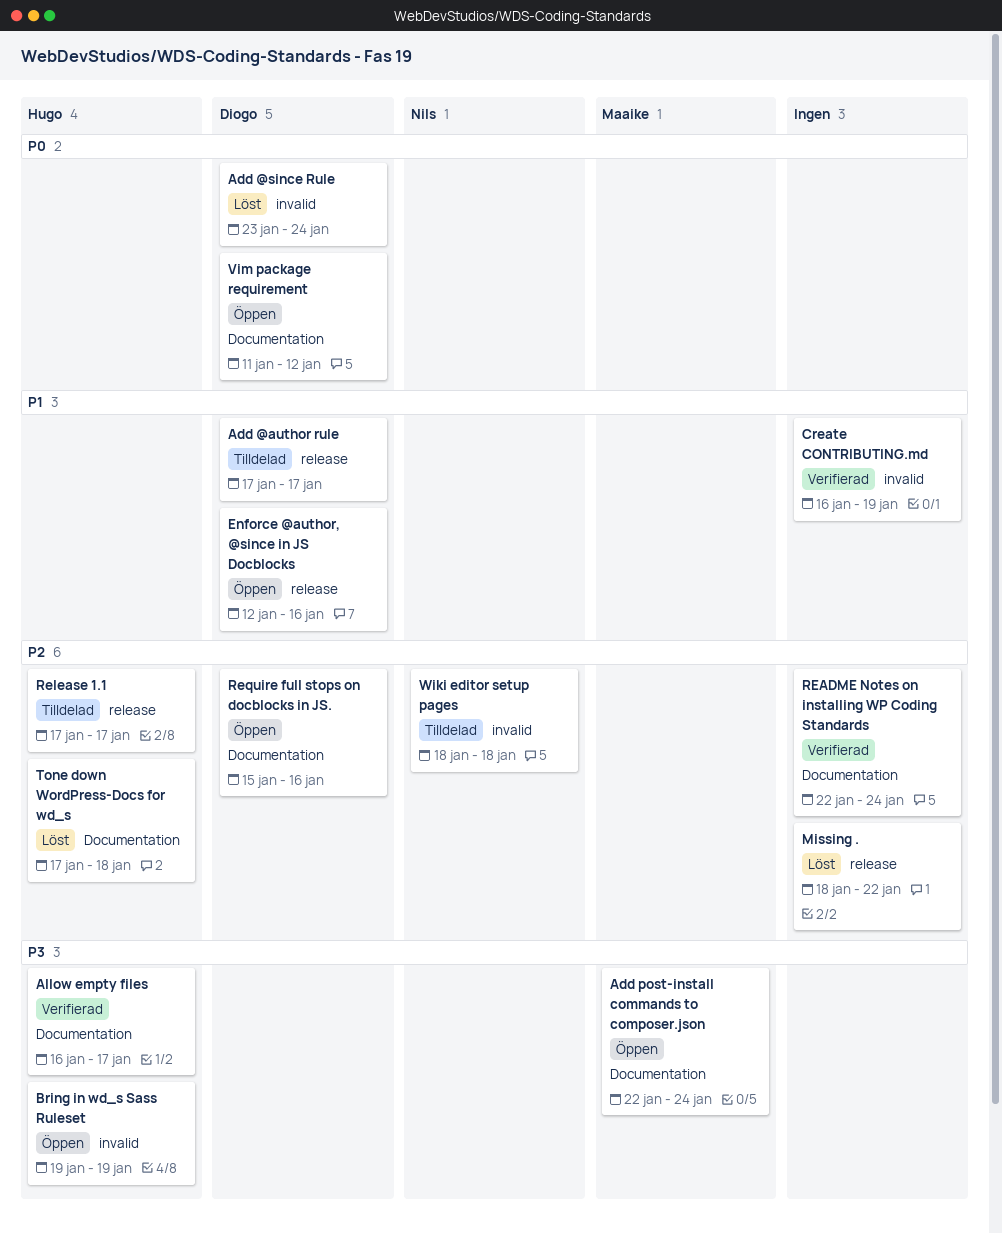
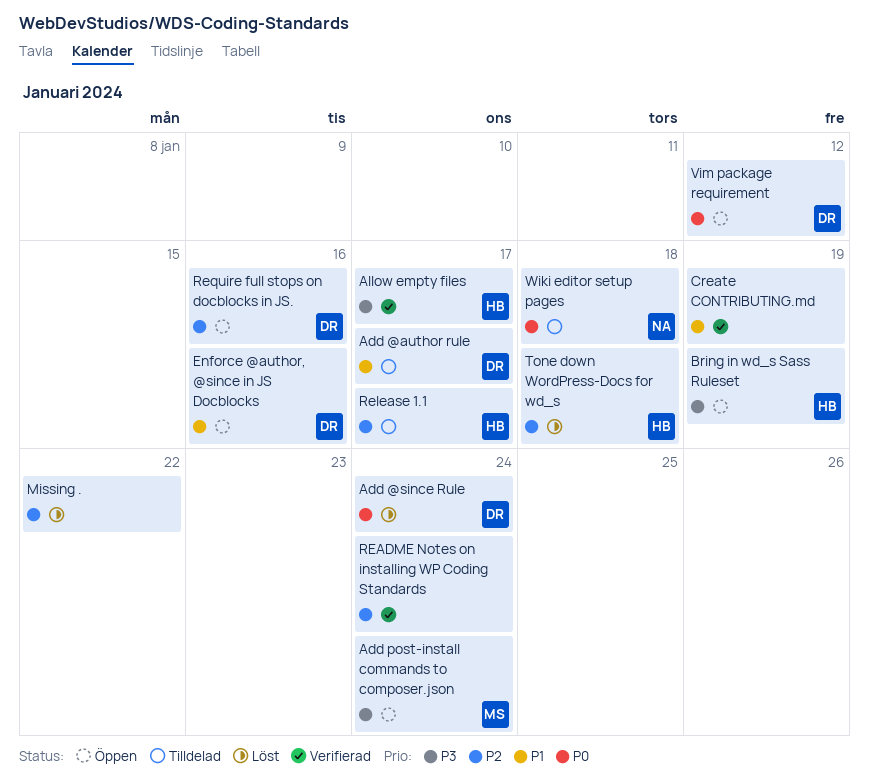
Wiki editor setup pages, priority: P2 -> P0

